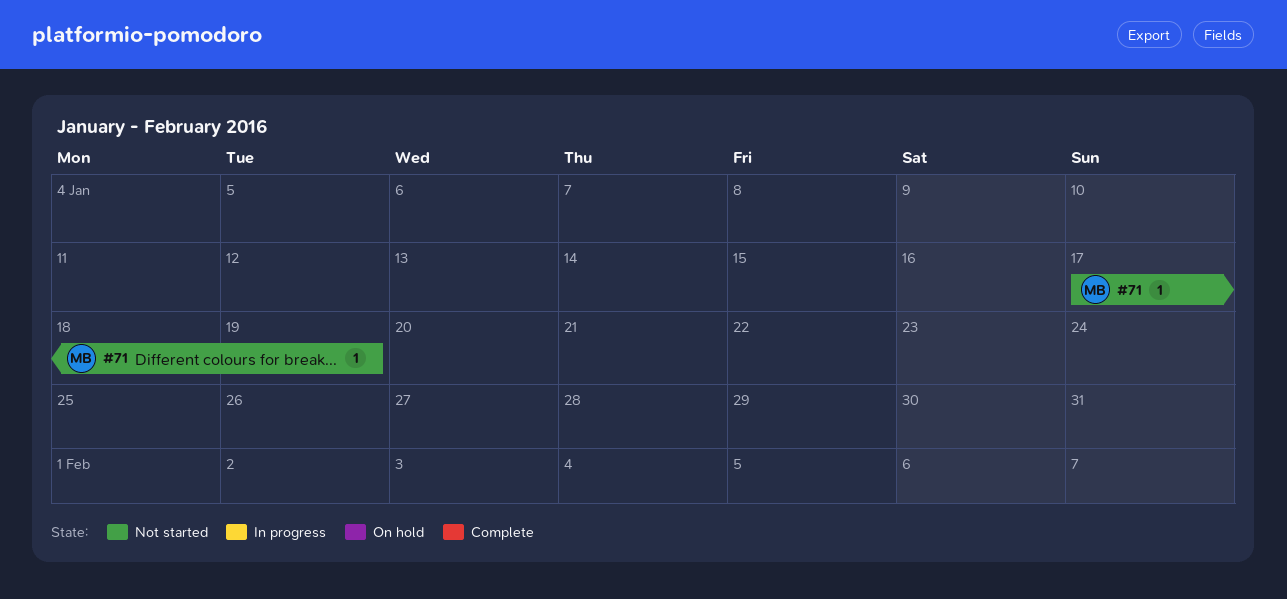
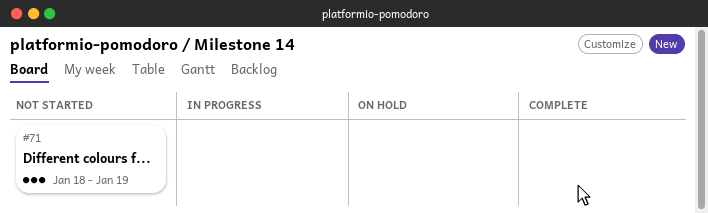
#71, estimate: 1 -> 3
#71, start: Jan 17 -> Jan 18

